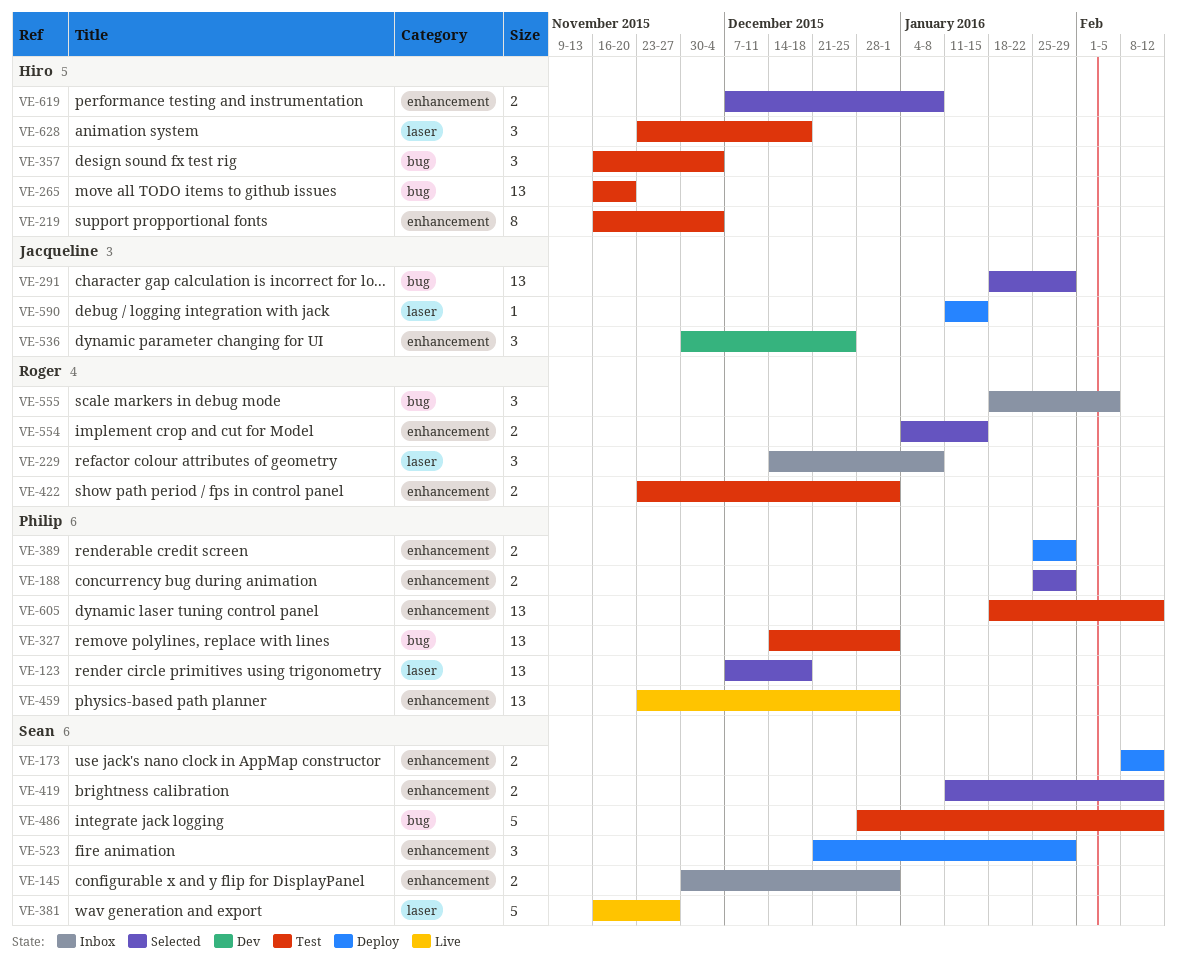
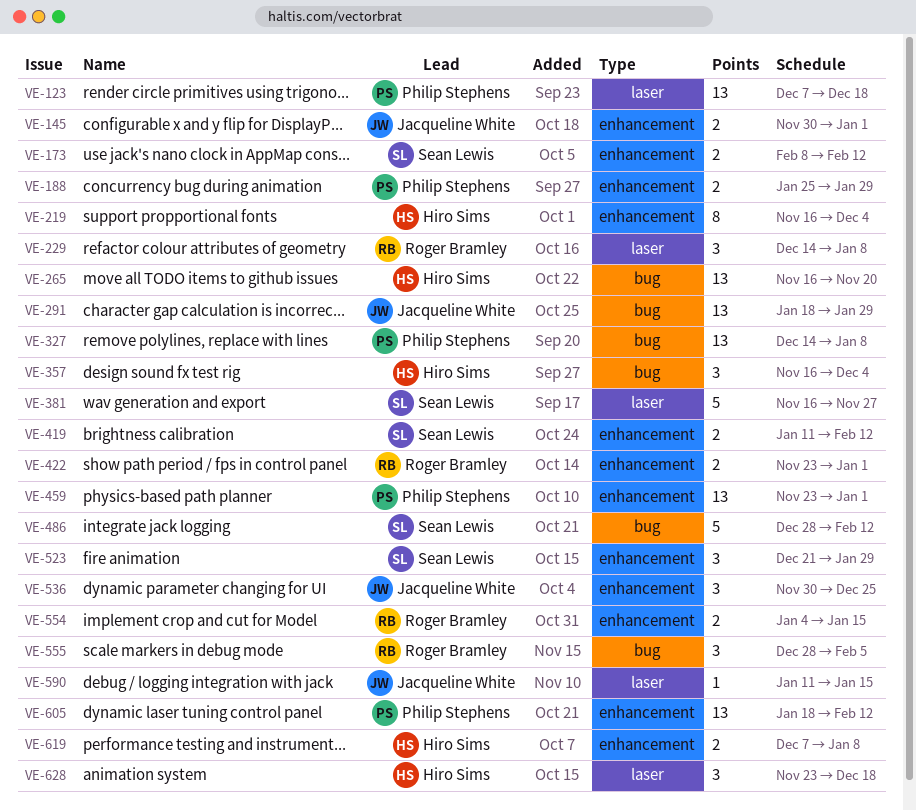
VE-145, owner: Sean Lewis -> Jacqueline White
VE-327, due: Jan 1 -> Jan 8
VE-389: present -> none
VE-555, start: Jan 18 -> Dec 28

